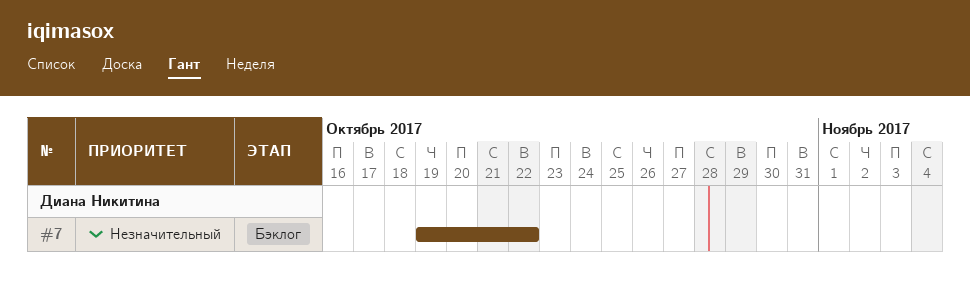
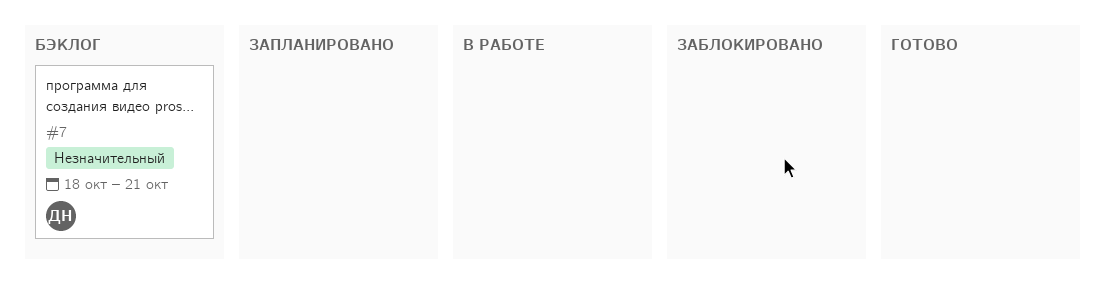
#7, start: Oct 19 -> Oct 18
#7, due: Oct 22 -> Oct 21

